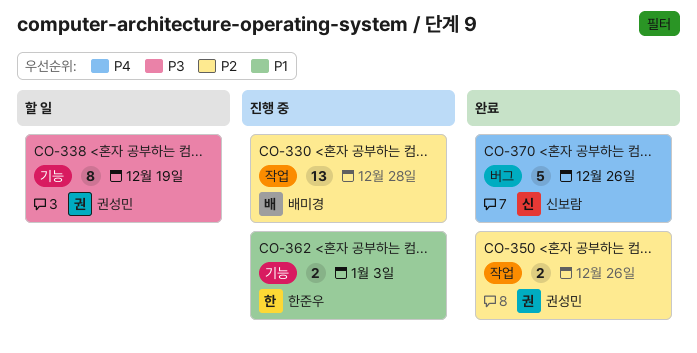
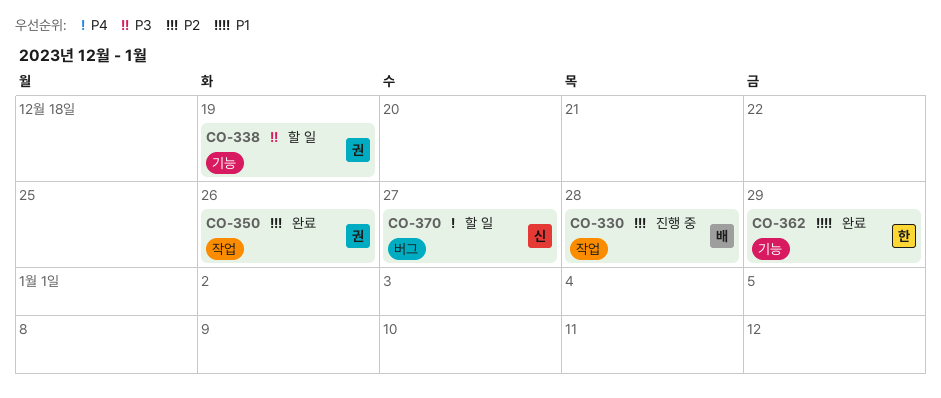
CO-362, status: 진행 중 -> 완료
CO-362, due: Jan 3 -> Dec 29
CO-370, status: 완료 -> 할 일
CO-370, due: Dec 26 -> Dec 27

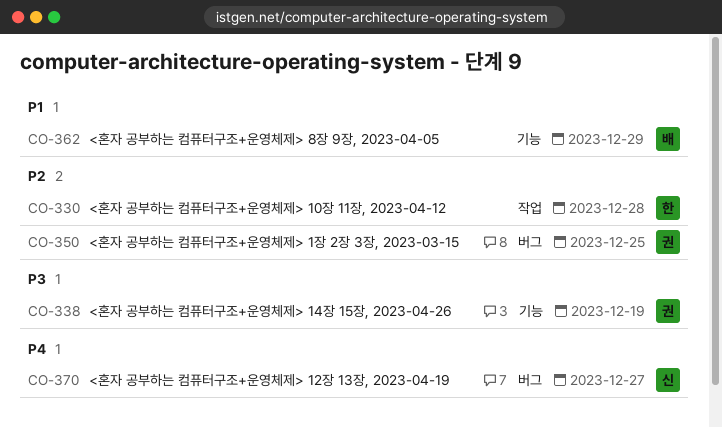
CO-330, owner: 배 -> 한
CO-350, label: 작업 -> 버그
CO-350, due: Dec 26 -> Dec 25
CO-362, owner: 한 -> 배

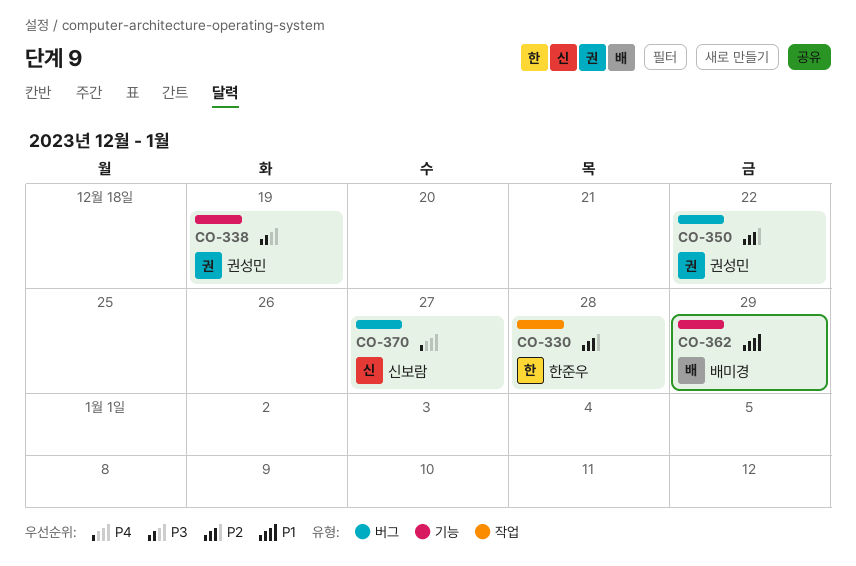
CO-350, due: Dec 25 -> Dec 22

